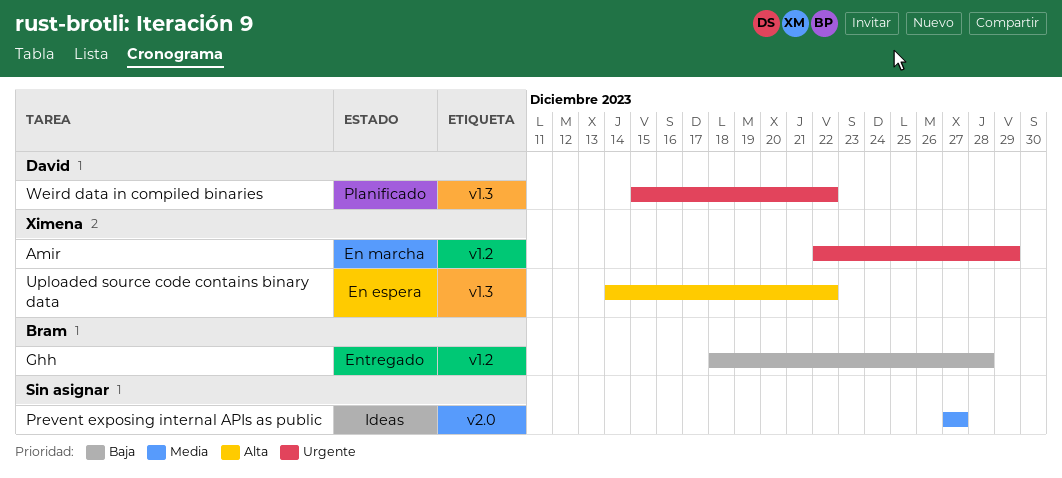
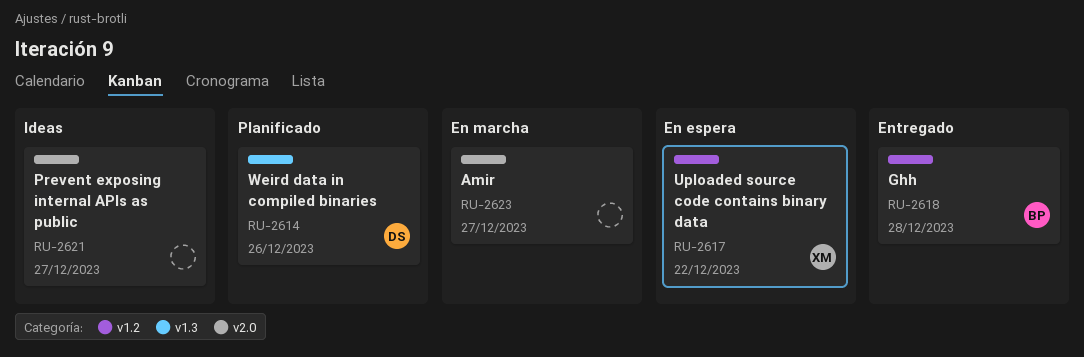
Amir, owner: Ximena -> none
Amir, label: v1.2 -> v2.0
Amir, due: Dec 29 -> Dec 27
Uploaded source code contains binary data, label: v1.3 -> v1.2
Weird data in compiled binaries, due: Dec 22 -> Dec 26

